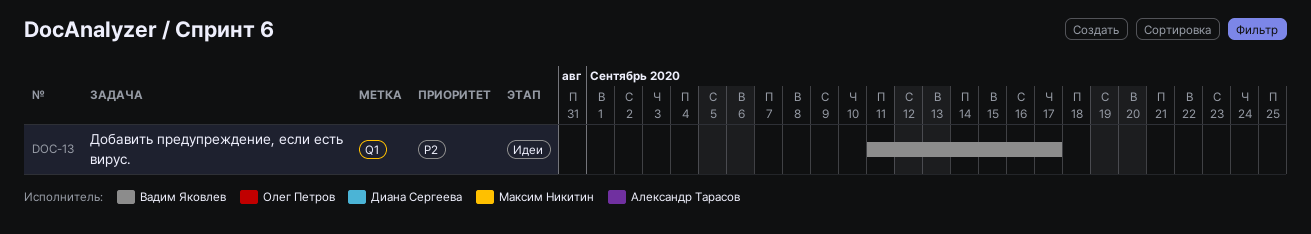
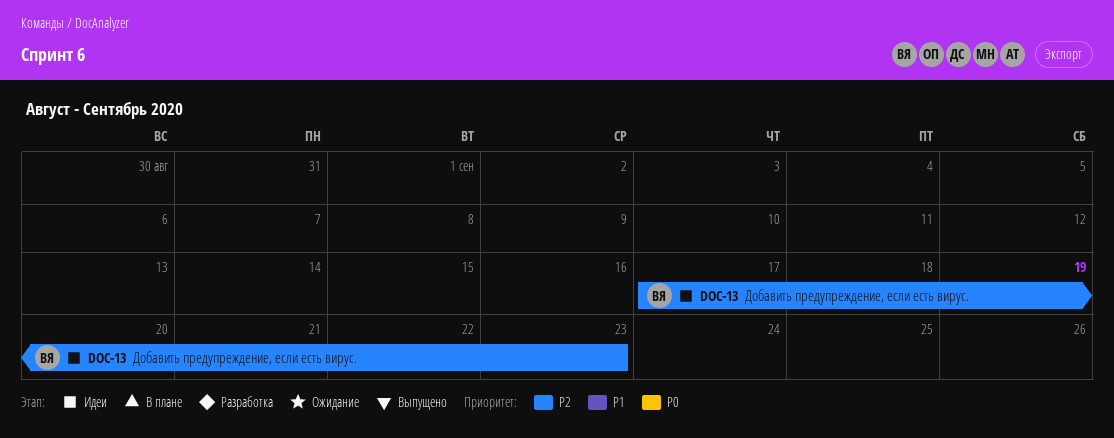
DOC-13, start: Sep 11 -> Sep 17
DOC-13, due: Sep 17 -> Sep 23

